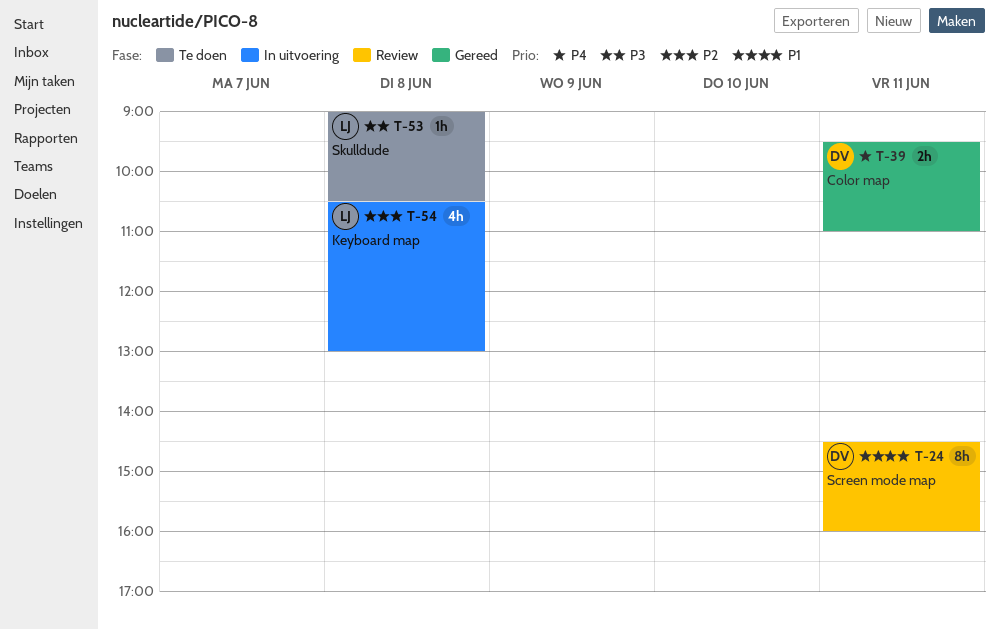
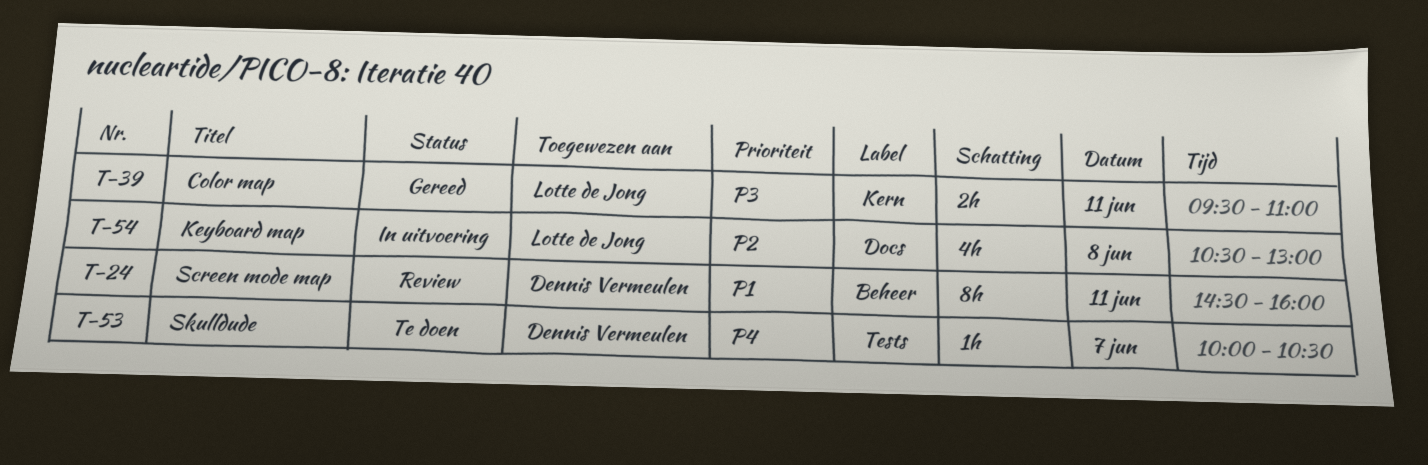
T-39, owner: Dennis Vermeulen -> Lotte de Jong
T-39, priority: P4 -> P3
T-53, owner: Lotte de Jong -> Dennis Vermeulen
T-53, priority: P3 -> P4
T-53, day: Jun 8 -> Jun 7
T-53, begins: 09:00 -> 10:00

